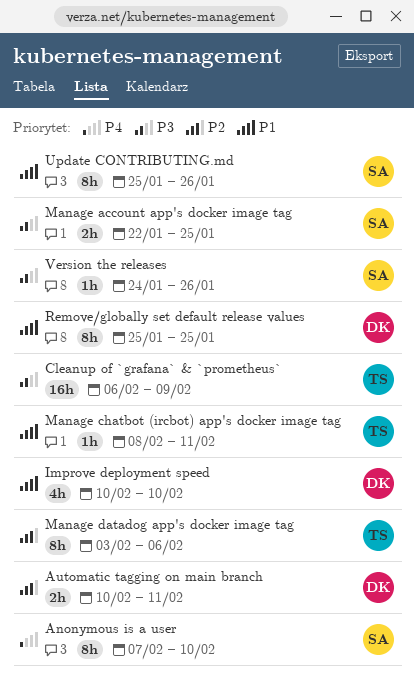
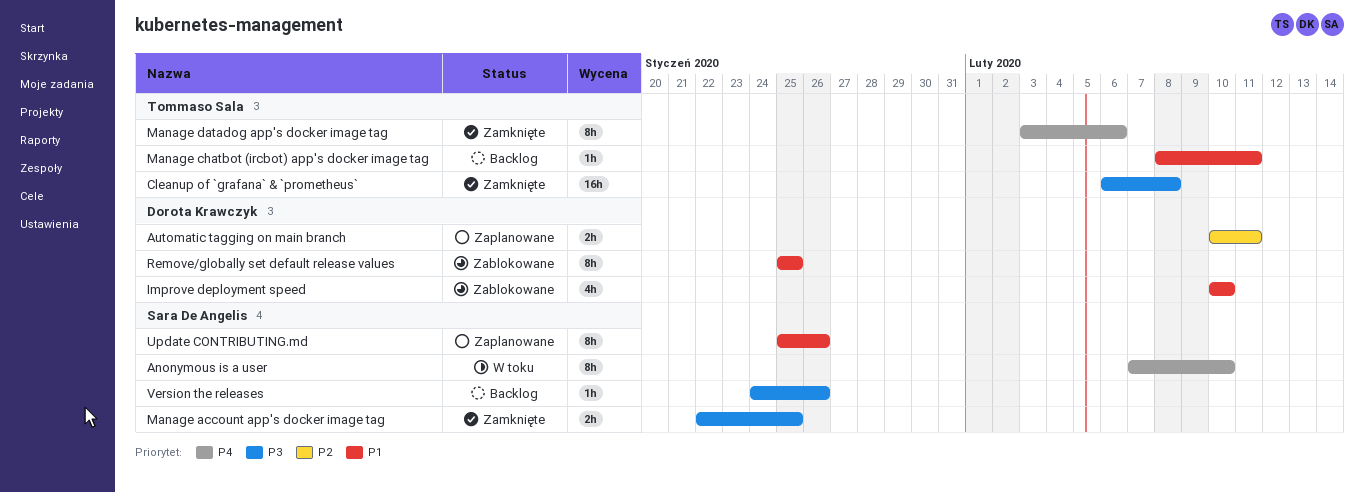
Cleanup of `grafana` & `prometheus`, due: Feb 9 -> Feb 8
Manage datadog app's docker image tag, priority: P2 -> P4

